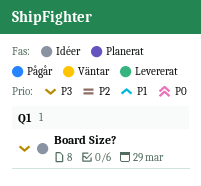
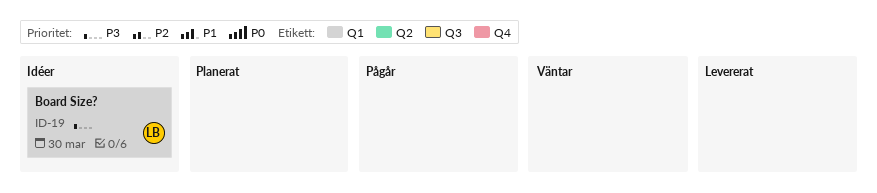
Board Size?, due: Mar 29 -> Mar 30

